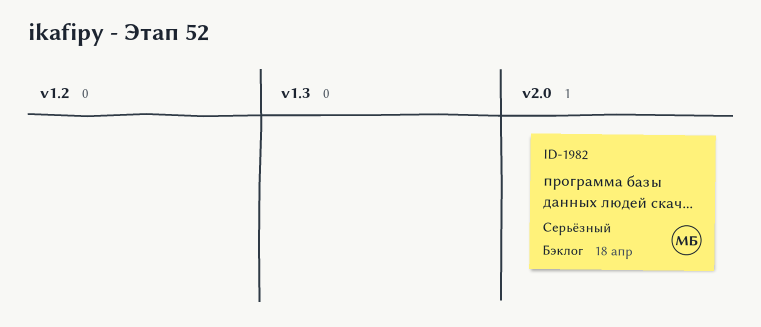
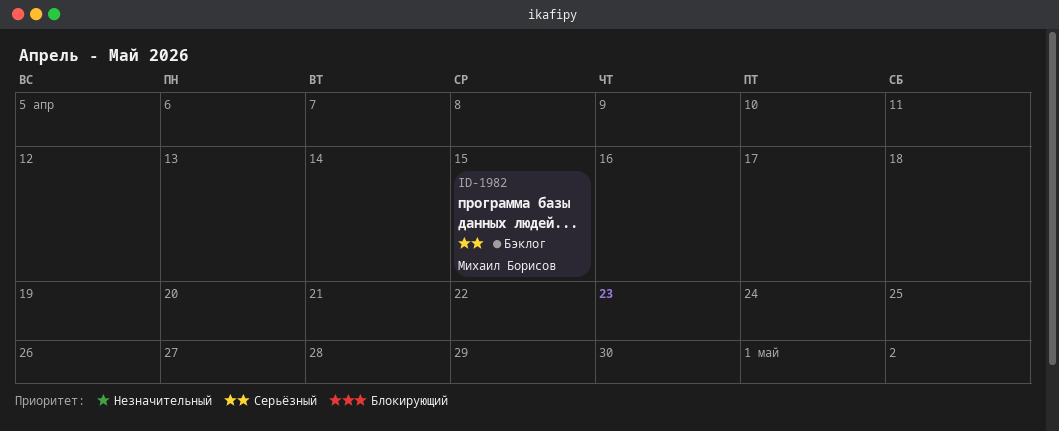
ID-1982, due: Apr 18 -> Apr 15

